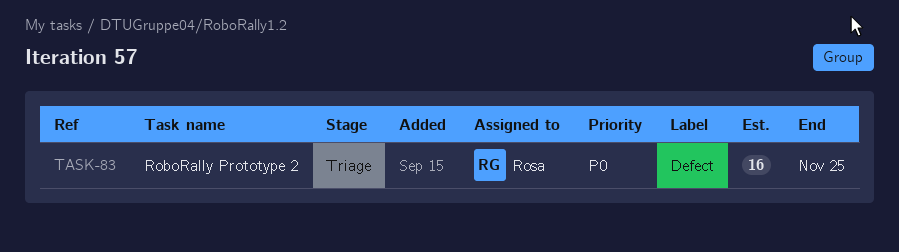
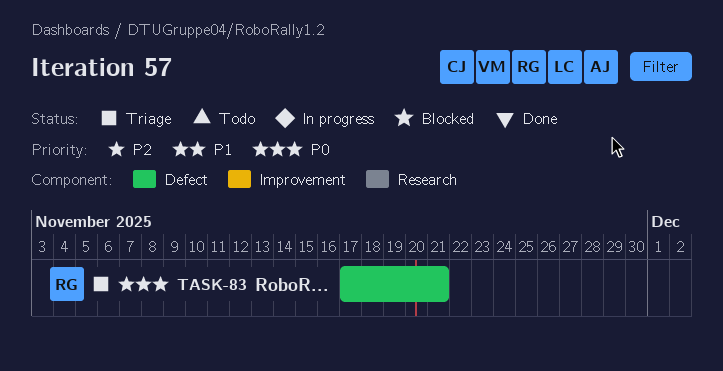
TASK-83, due: Nov 25 -> Nov 21

